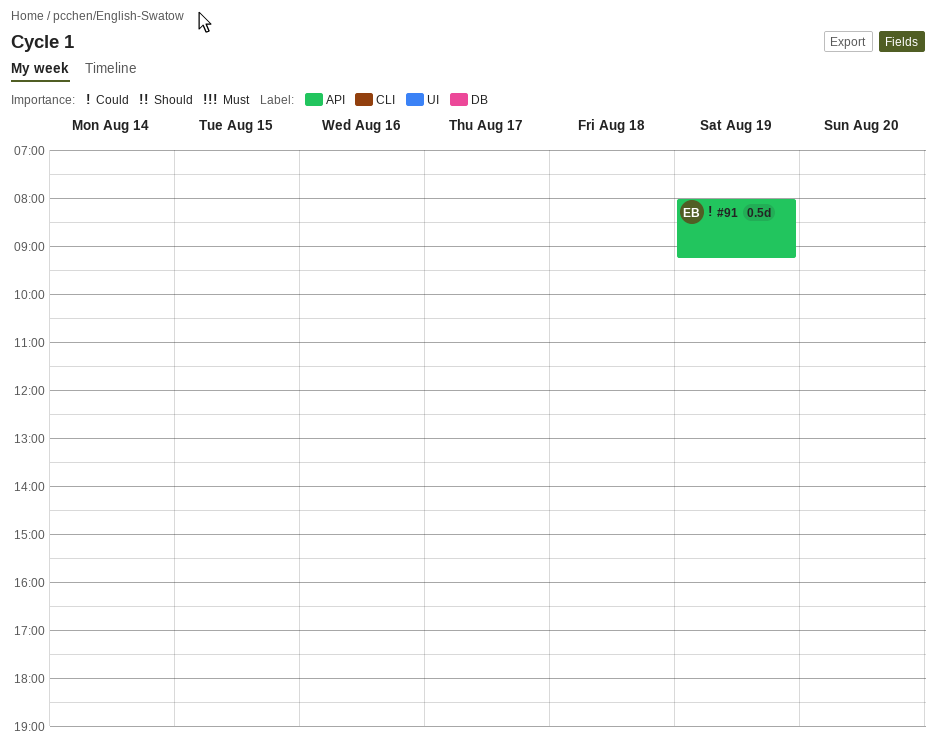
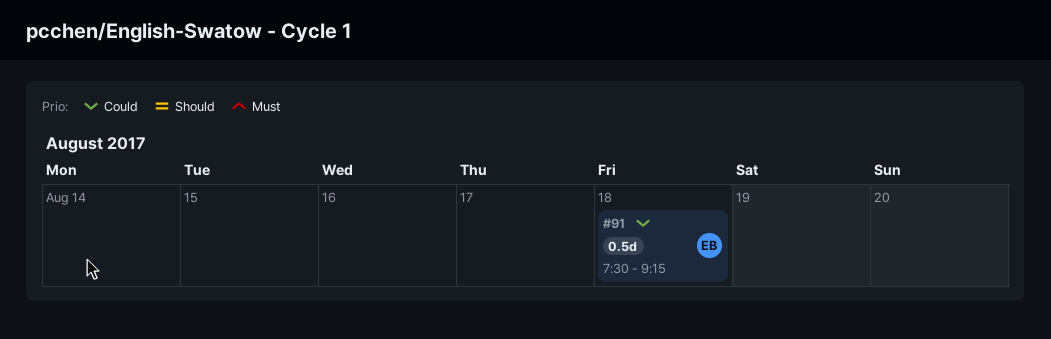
#91, day: Aug 19 -> Aug 18
#91, begins: 08:00 -> 07:30

